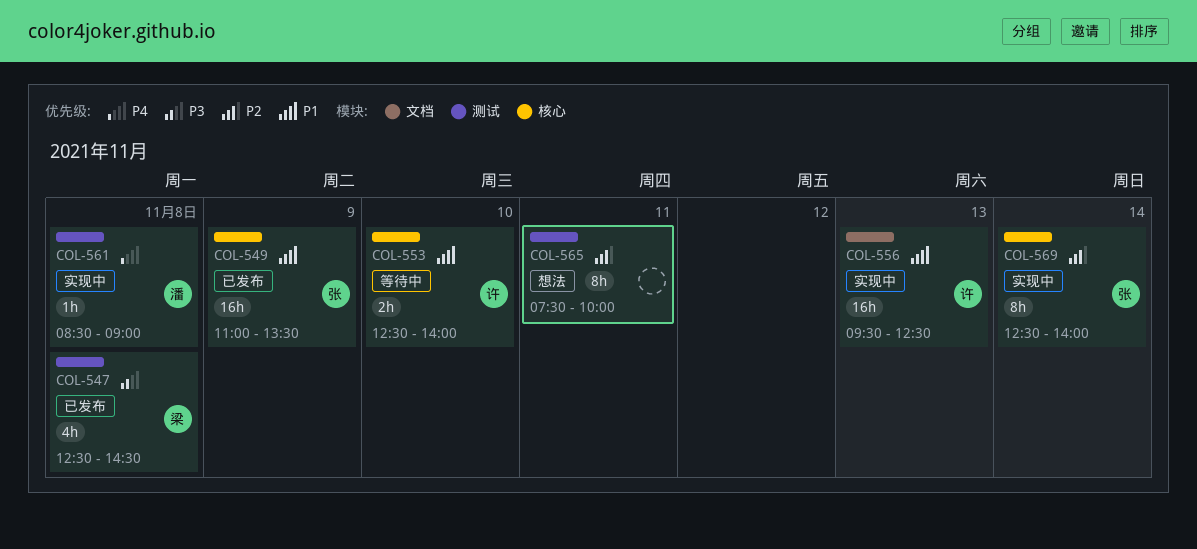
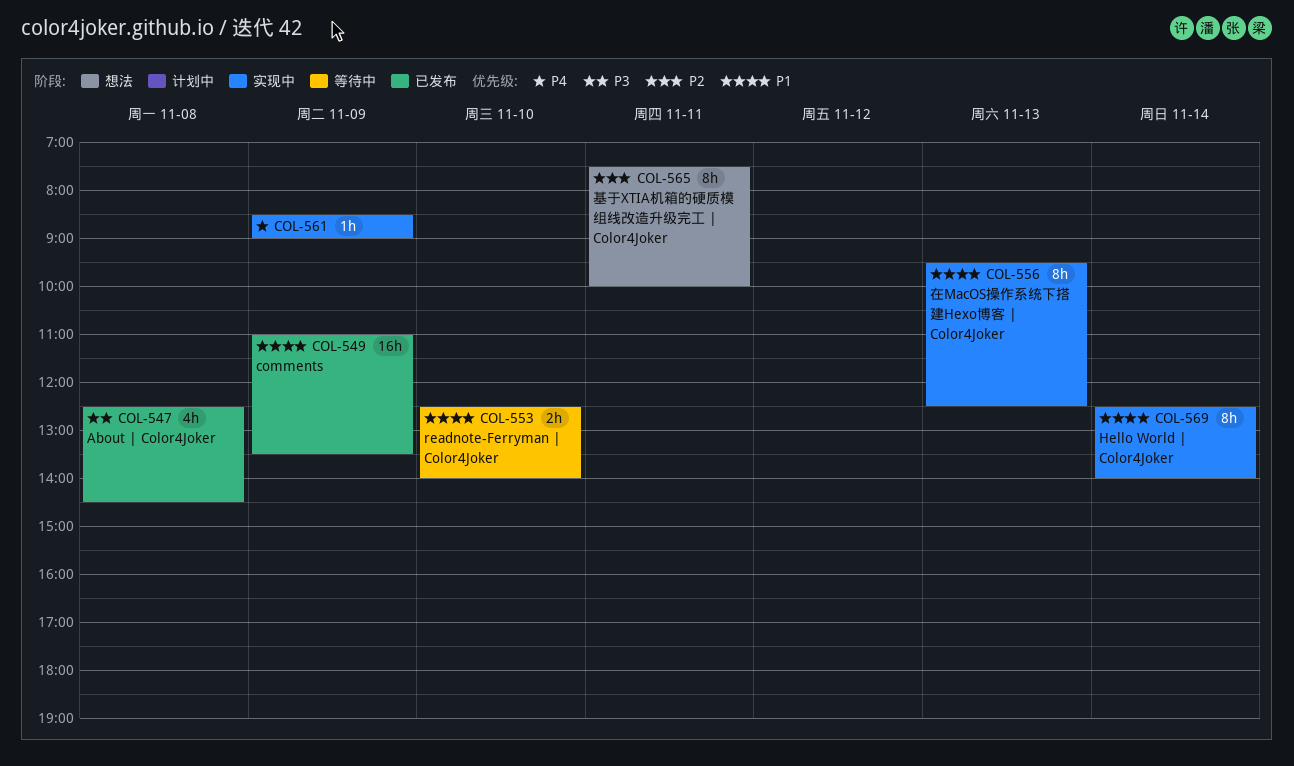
COL-556, estimate: 16h -> 8h
COL-561, day: Nov 8 -> Nov 9
COL-569, priority: P2 -> P1

